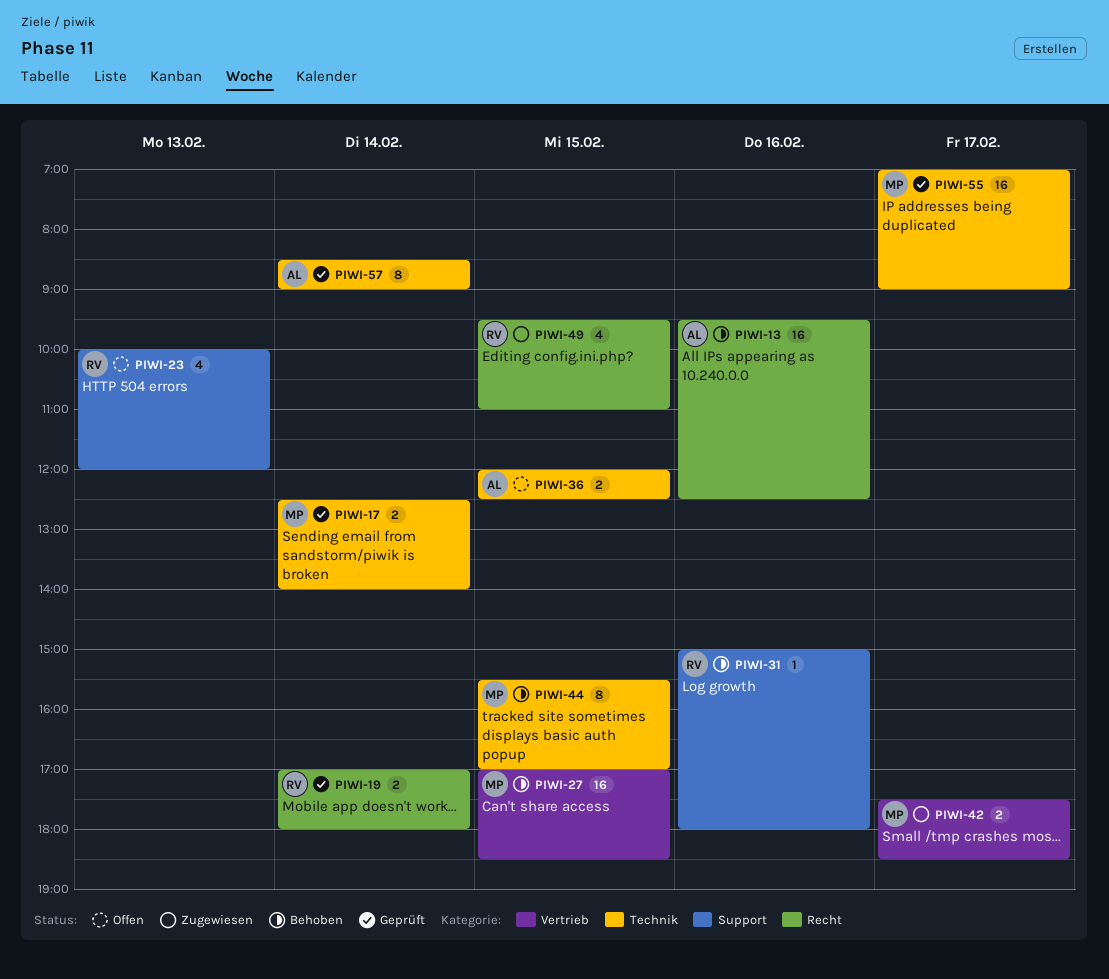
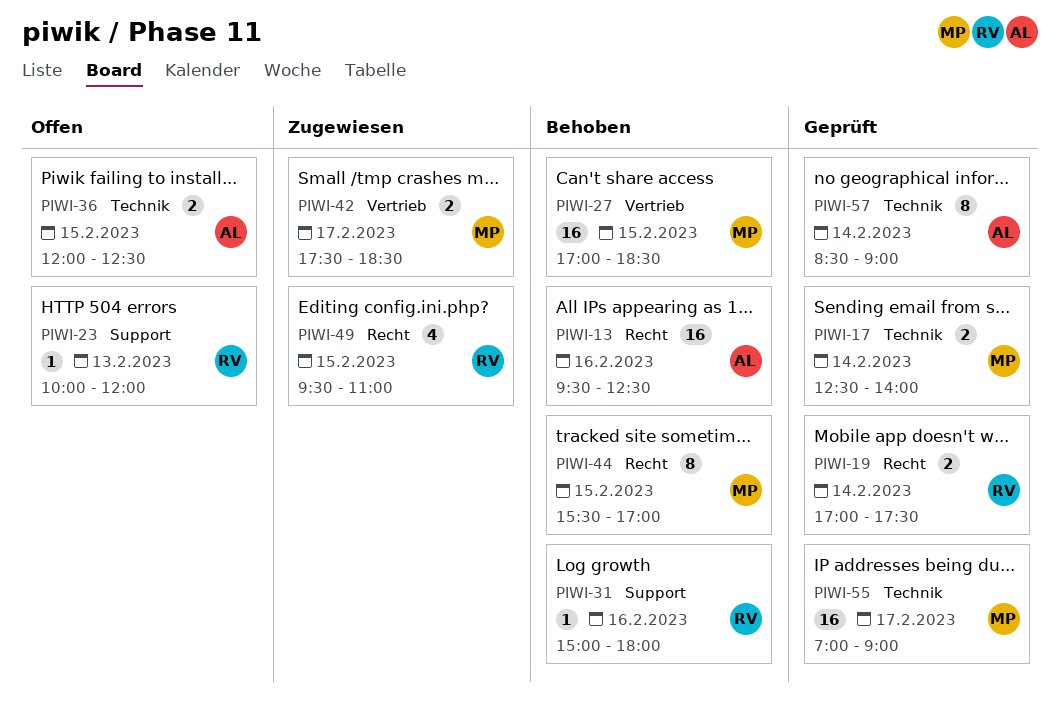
PIWI-19, ends: 18:00 -> 17:30
PIWI-23, estimate: 4 -> 1
PIWI-44, label: Technik -> Recht

